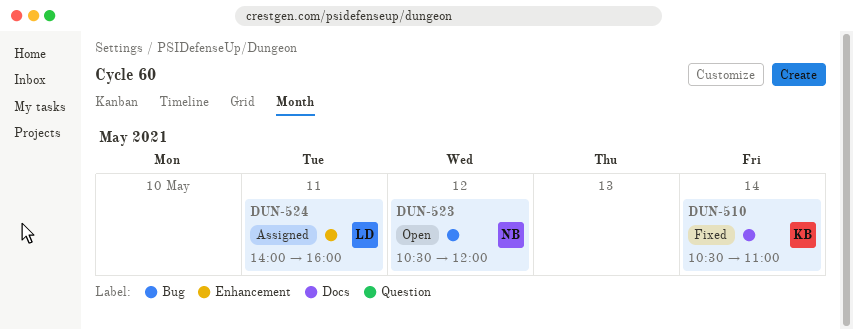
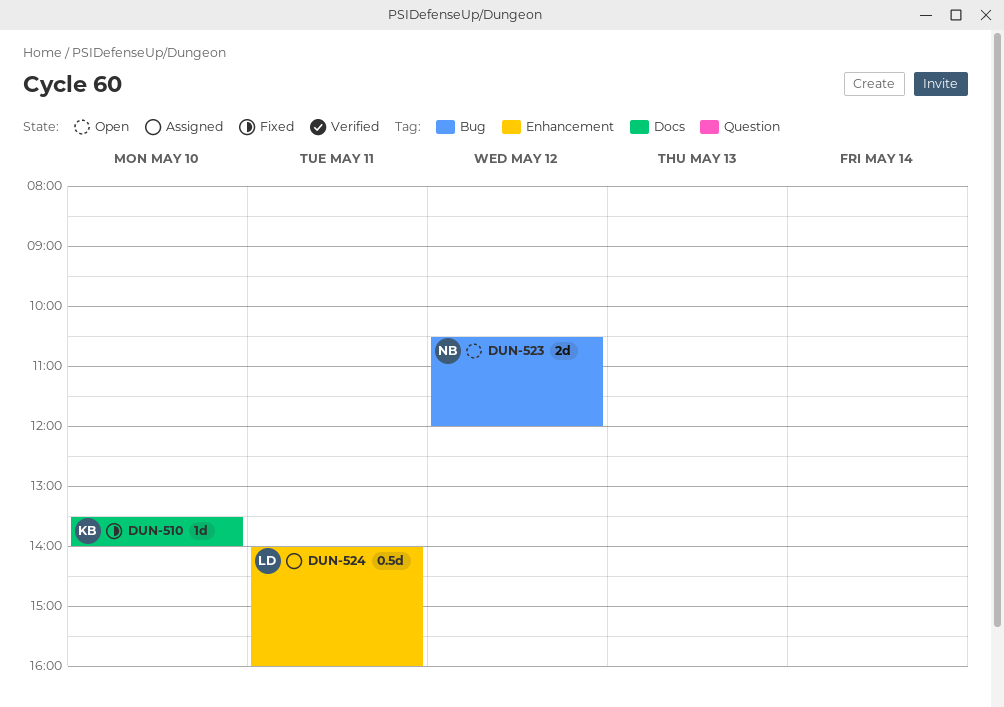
DUN-510, day: May 14 -> May 10
DUN-510, begins: 10:30 -> 13:30
DUN-510, ends: 11:00 -> 14:00

